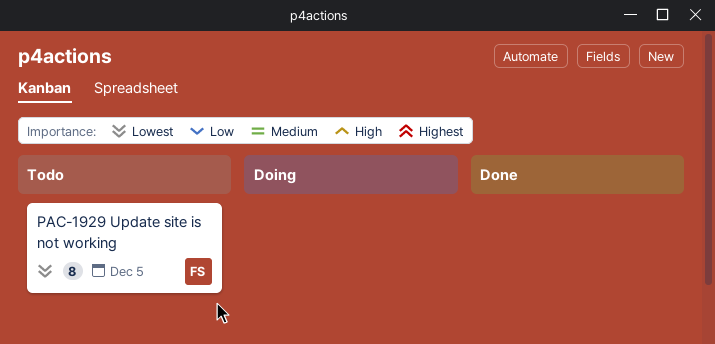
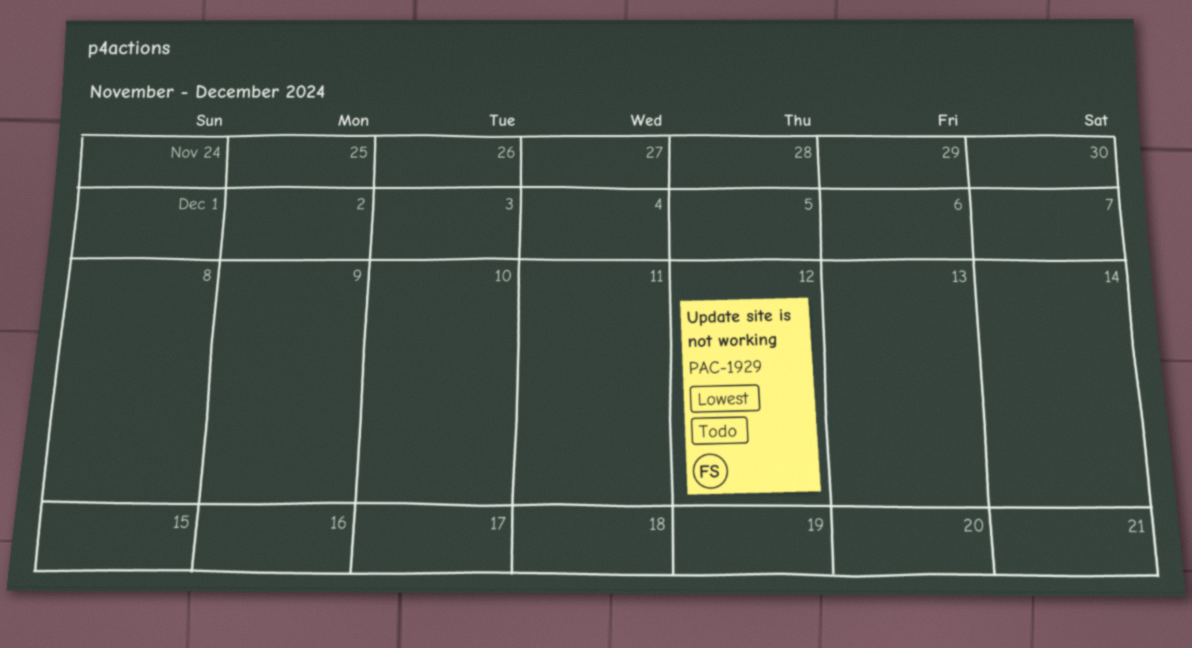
PAC-1929, due: Dec 5 -> Dec 12

